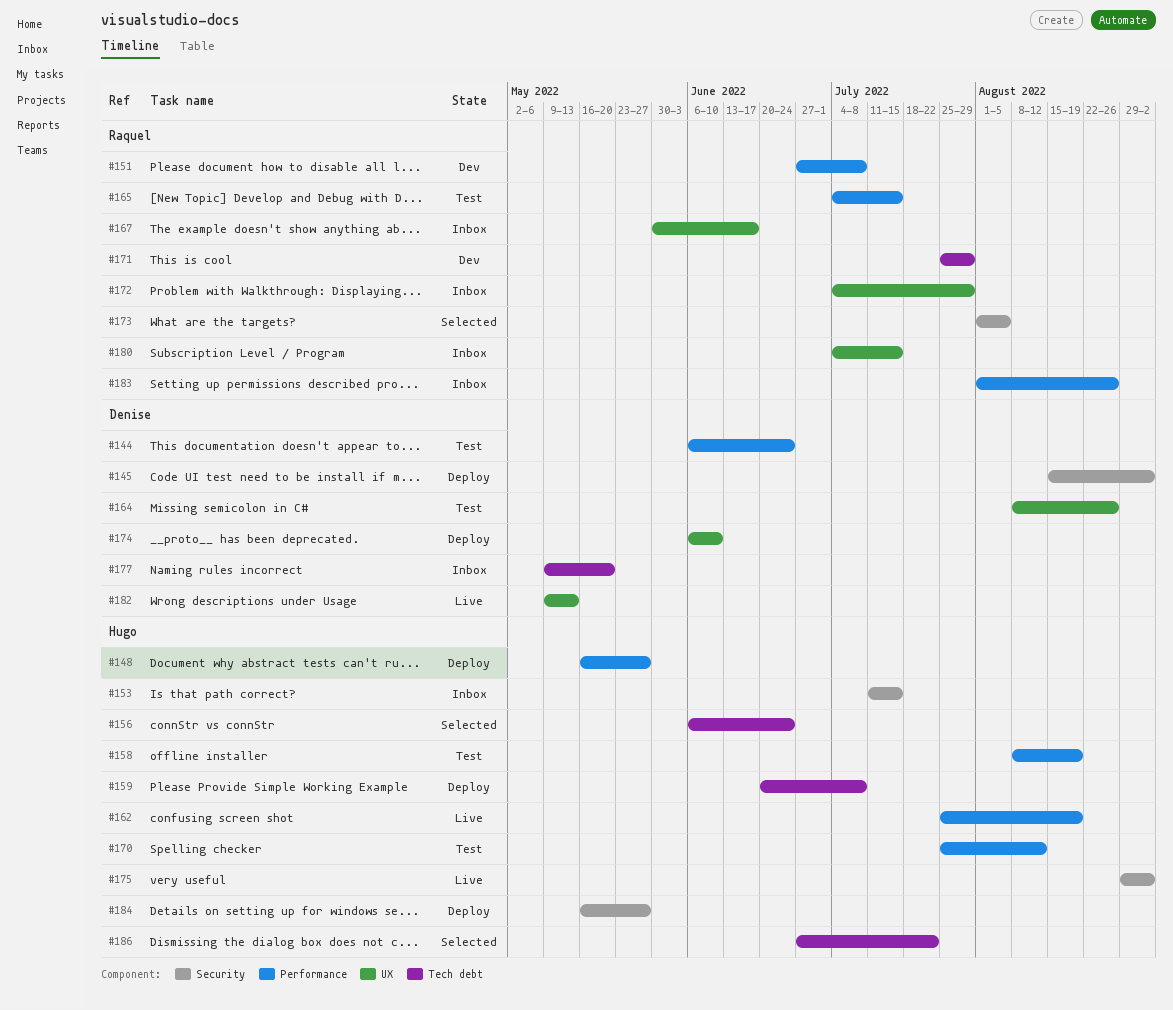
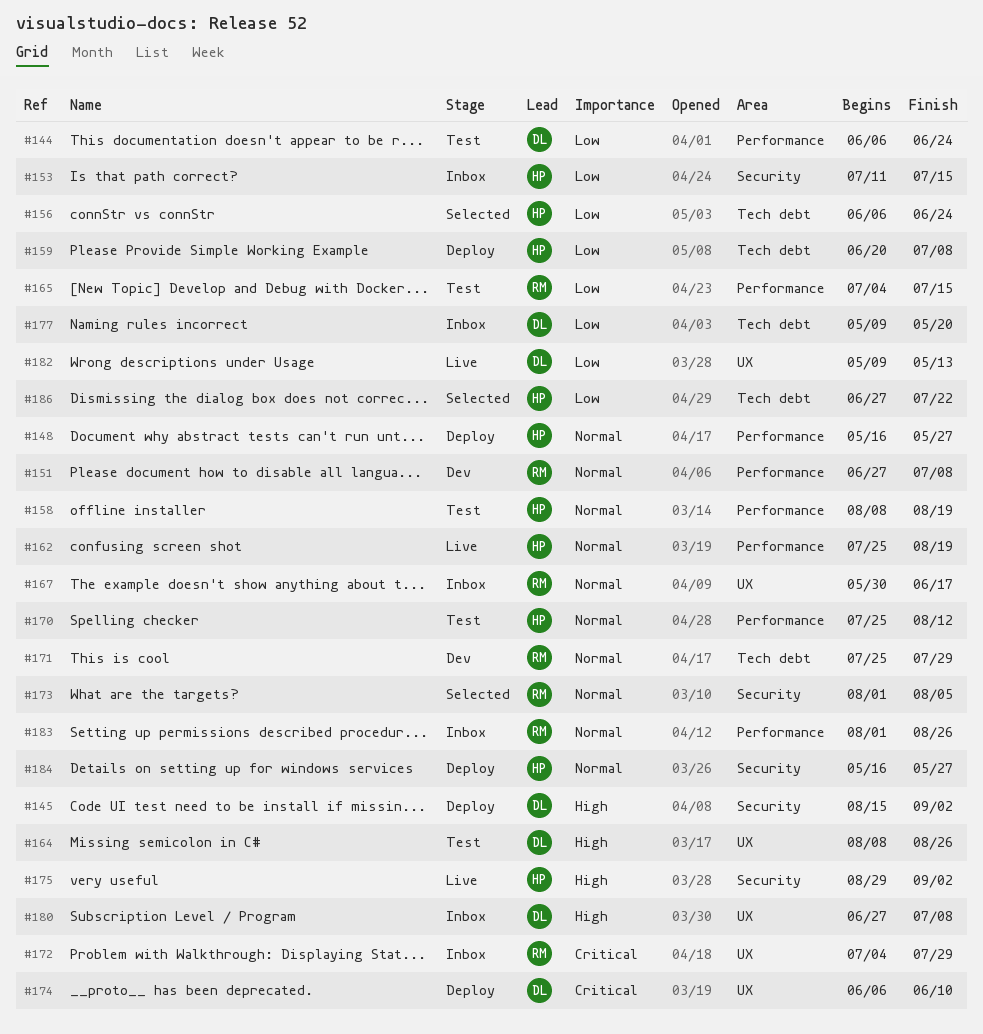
#180, owner: Raquel -> Denise
#180, start: Jul 4 -> Jun 27
#180, due: Jul 15 -> Jul 8

